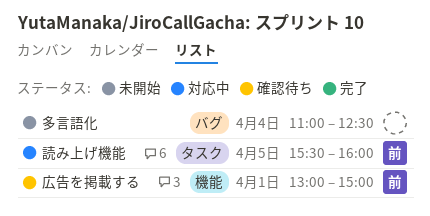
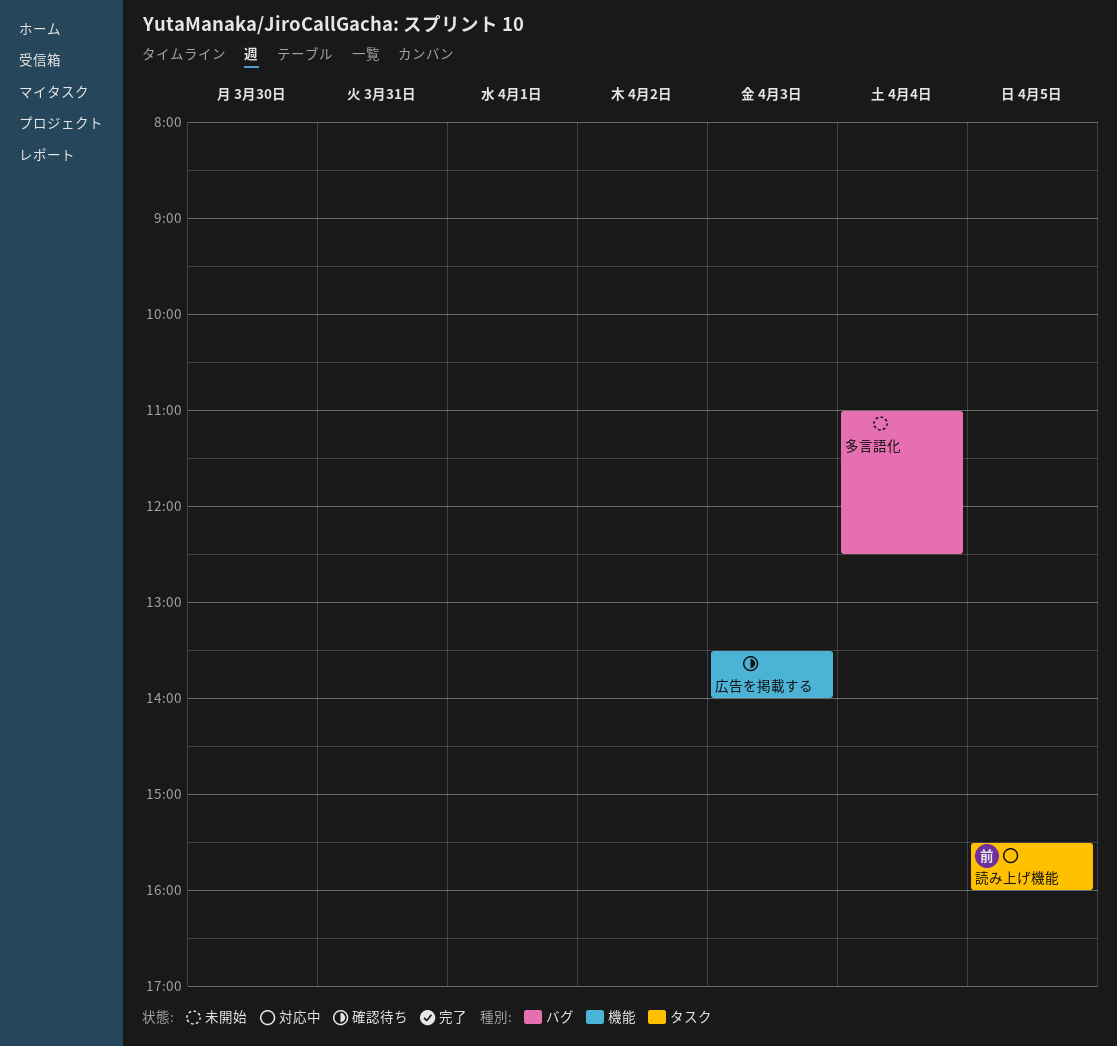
広告を掲載する, owner: 前 -> none
広告を掲載する, day: Apr 1 -> Apr 3
広告を掲載する, begins: 13:00 -> 13:30
広告を掲載する, ends: 15:00 -> 14:00

